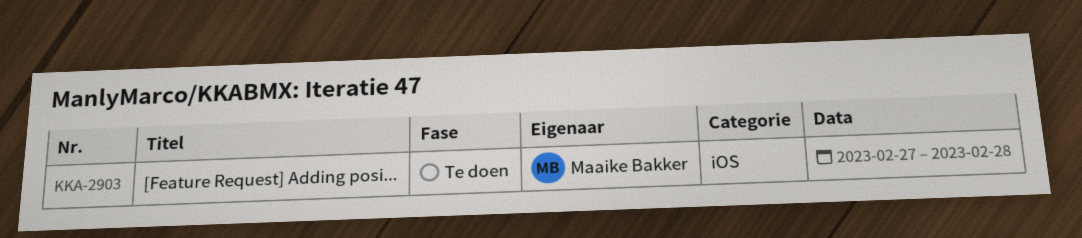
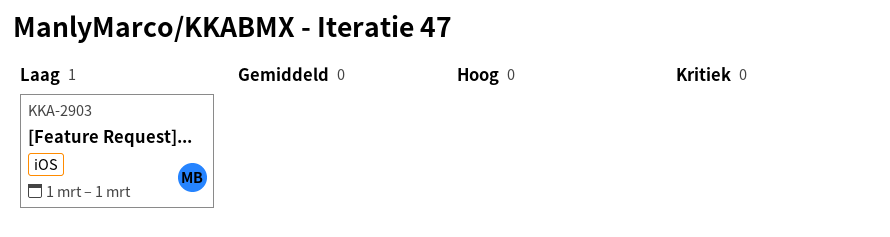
KKA-2903, start: Feb 27 -> Mar 1
KKA-2903, due: Feb 28 -> Mar 1

